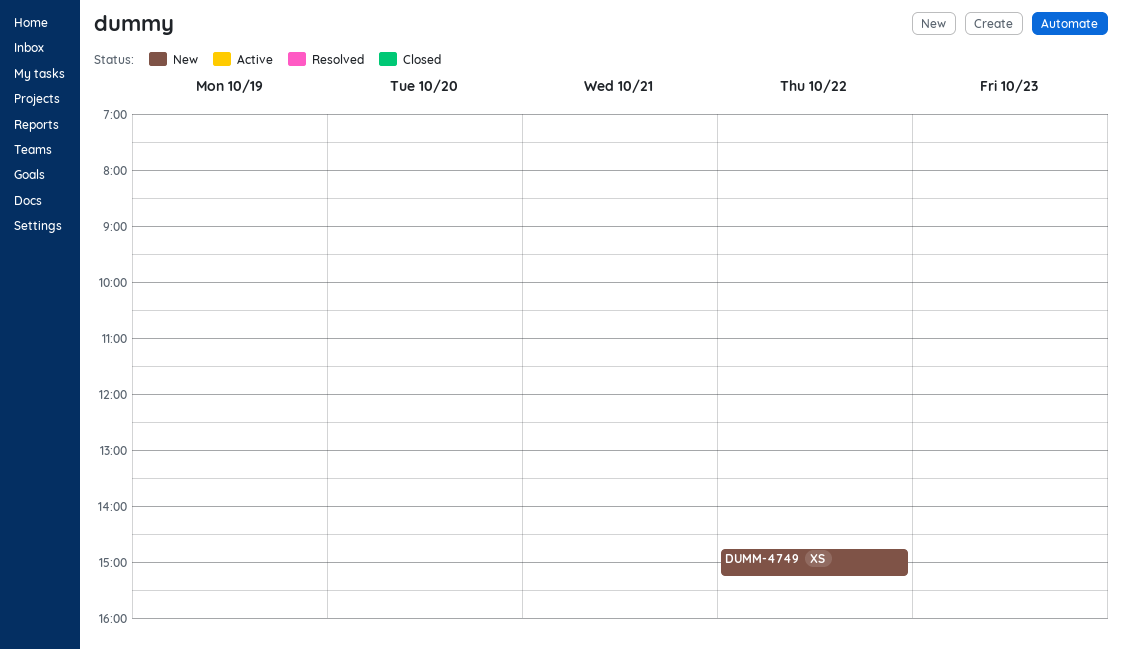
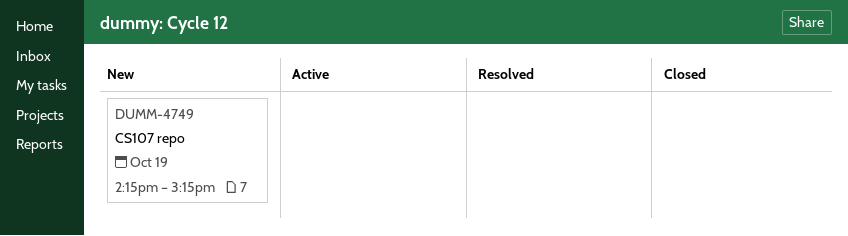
DUMM-4749, day: Oct 22 -> Oct 19
DUMM-4749, begins: 14:45 -> 14:15

